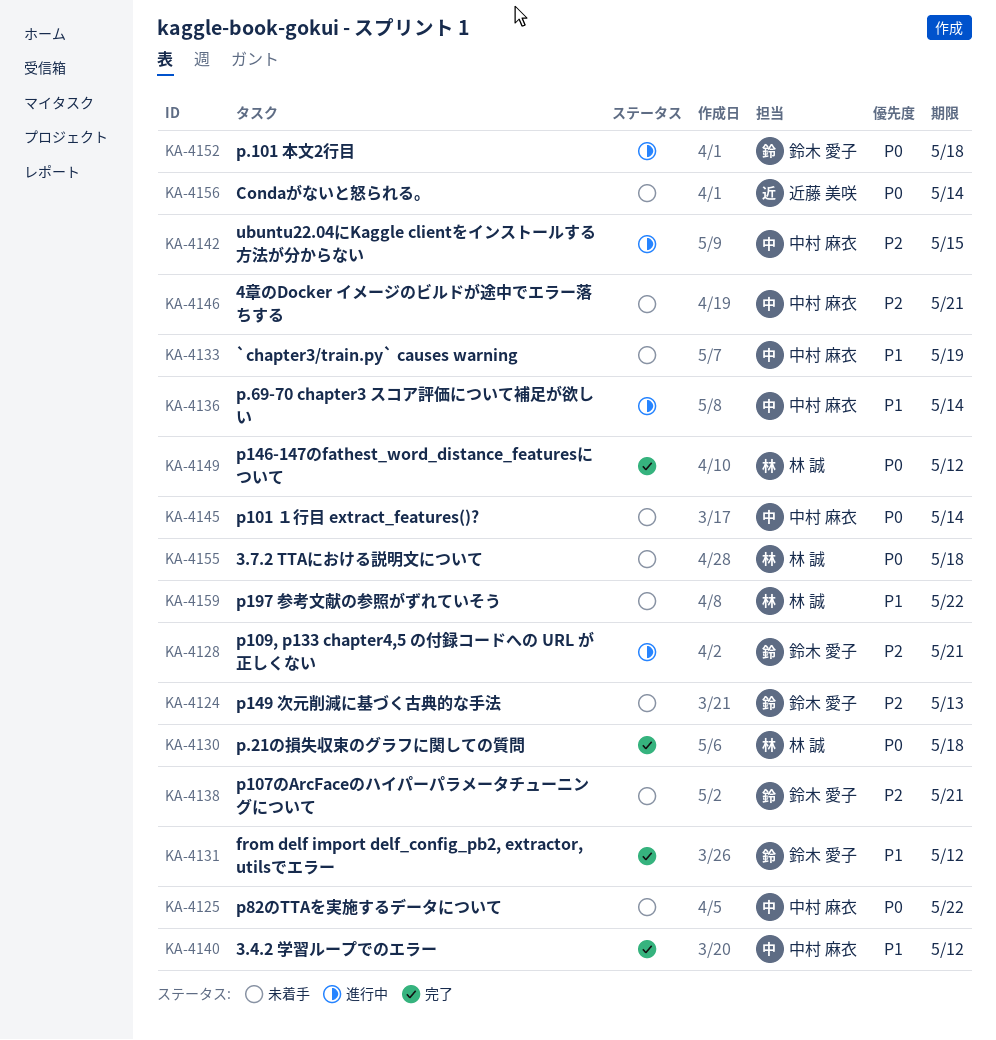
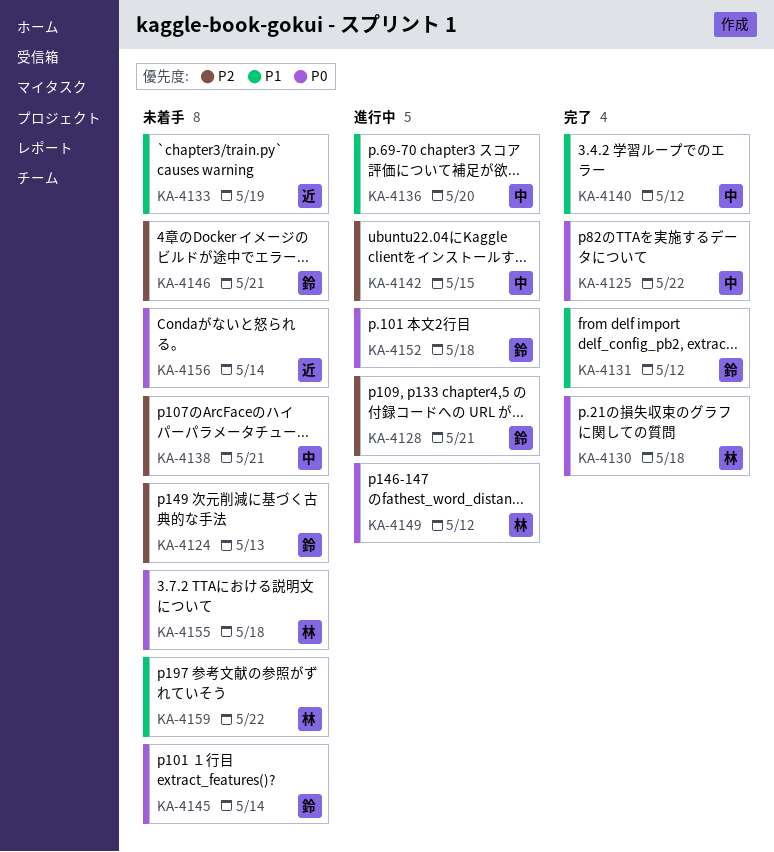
KA-4125, status: 未着手 -> 完了
KA-4133, owner: 中村 麻衣 -> 近藤 美咲
KA-4136, due: May 14 -> May 20
KA-4138, owner: 鈴木 愛子 -> 中村 麻衣
KA-4145, owner: 中村 麻衣 -> 鈴木 愛子
KA-4146, owner: 中村 麻衣 -> 鈴木 愛子
KA-4149, status: 完了 -> 進行中

